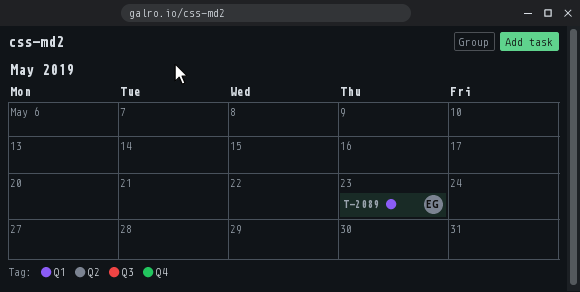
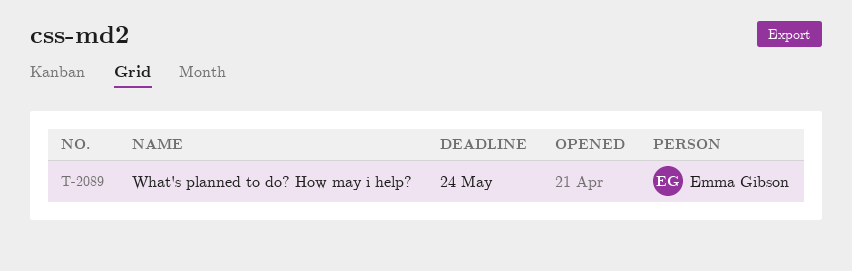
T-2089, due: May 23 -> May 24

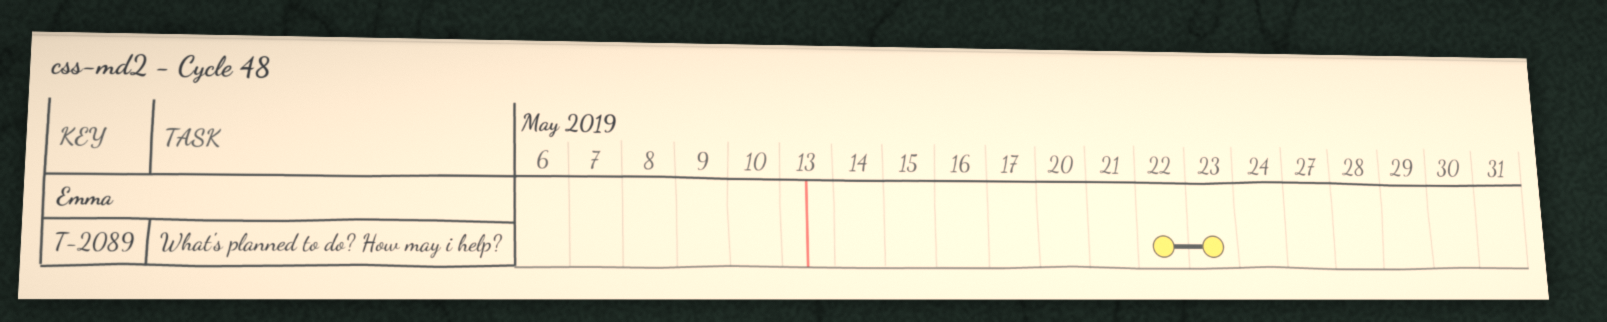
T-2089, due: May 24 -> May 23

